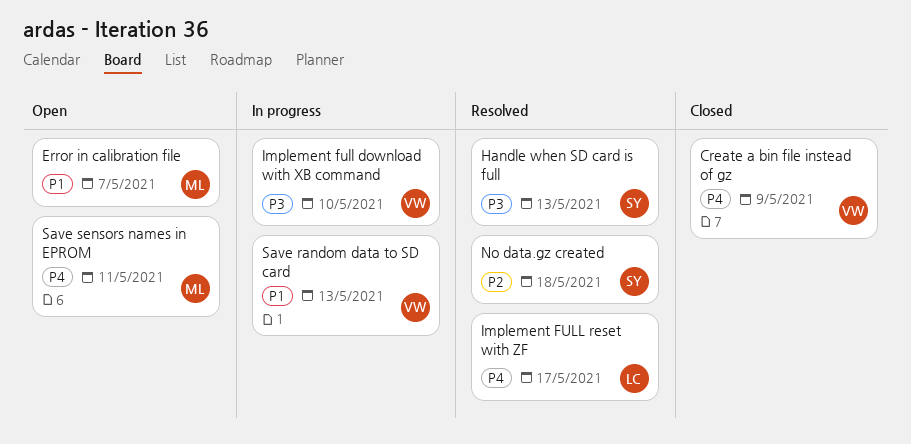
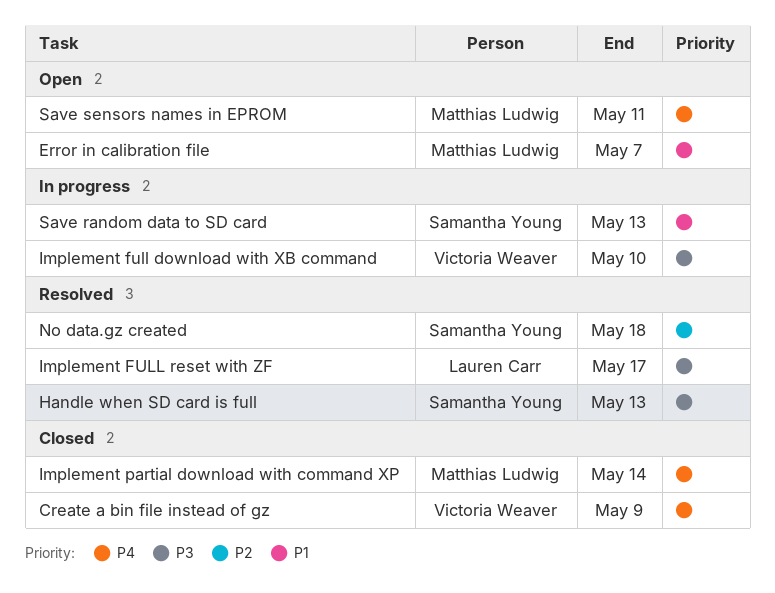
Implement FULL reset with ZF, priority: P4 -> P3
Implement partial download with command XP: none -> present
Save random data to SD card, owner: Victoria Weaver -> Samantha Young

